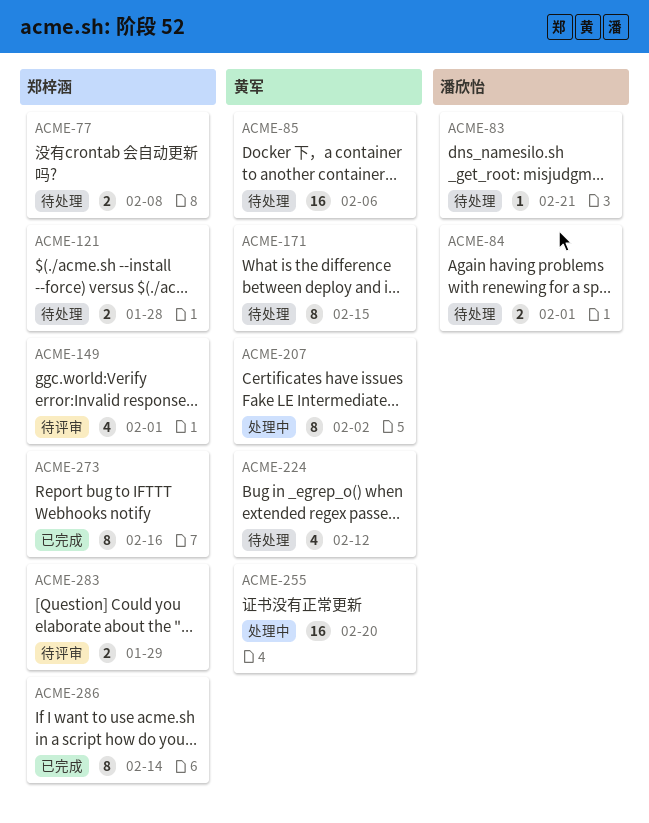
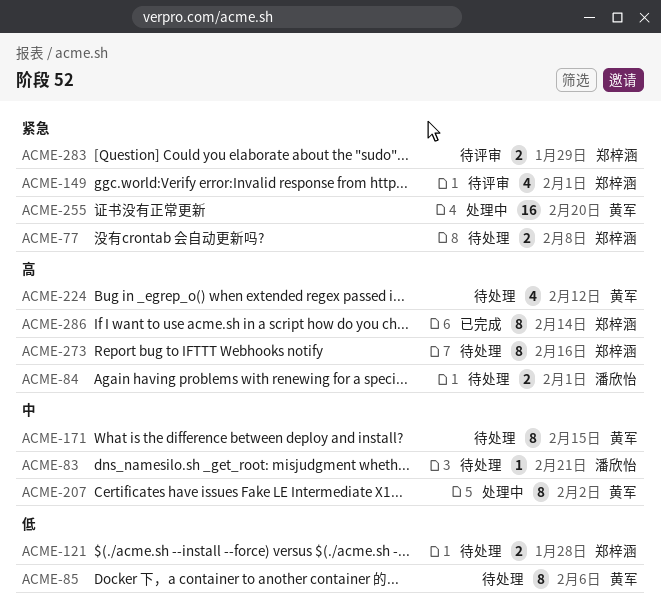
ACME-85, estimate: 16 -> 8
ACME-273, status: 已完成 -> 待处理

